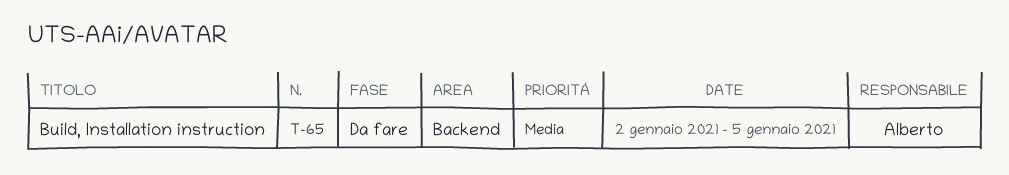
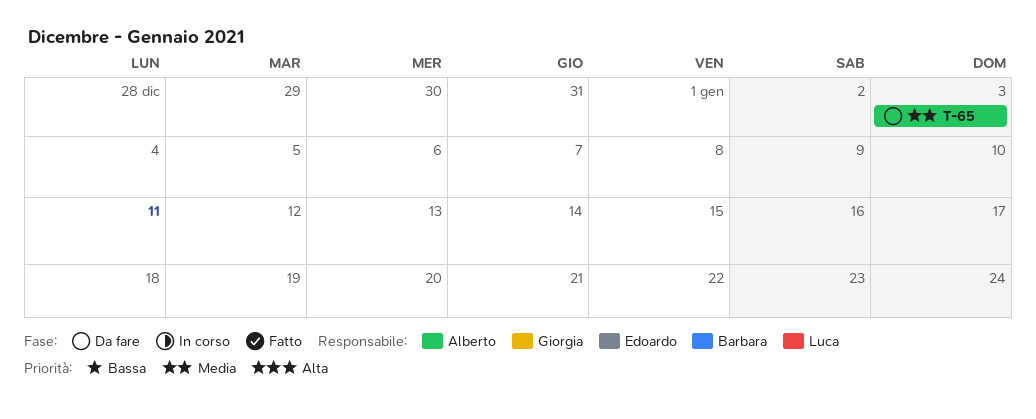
T-65, start: Jan 2 -> Jan 3
T-65, due: Jan 5 -> Jan 3

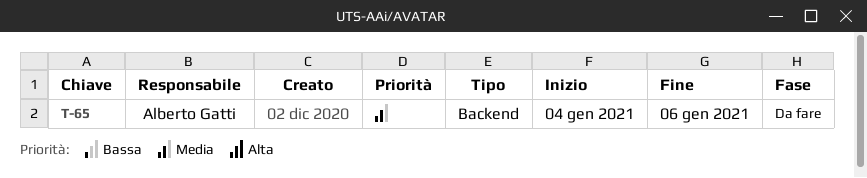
T-65, start: Jan 3 -> Jan 4
T-65, due: Jan 3 -> Jan 6

